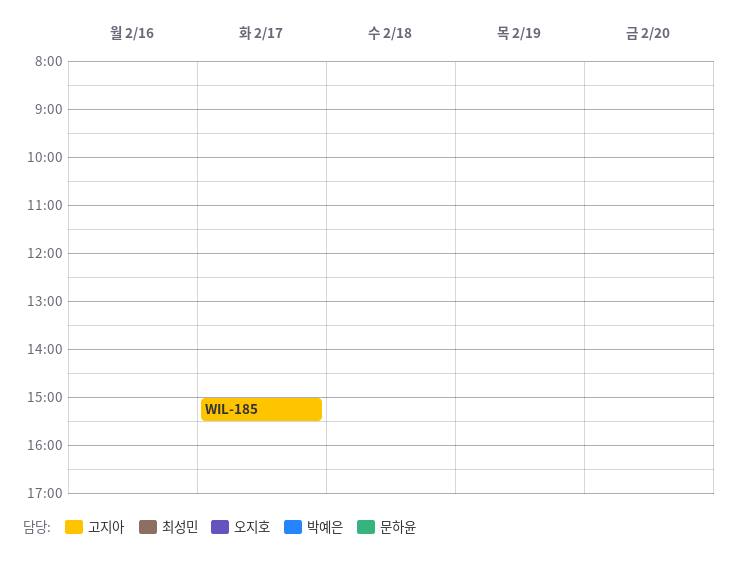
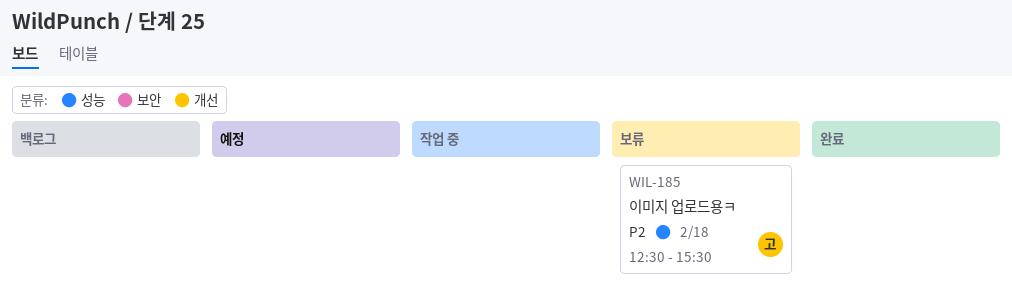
WIL-185, day: Feb 17 -> Feb 18
WIL-185, begins: 15:00 -> 12:30

